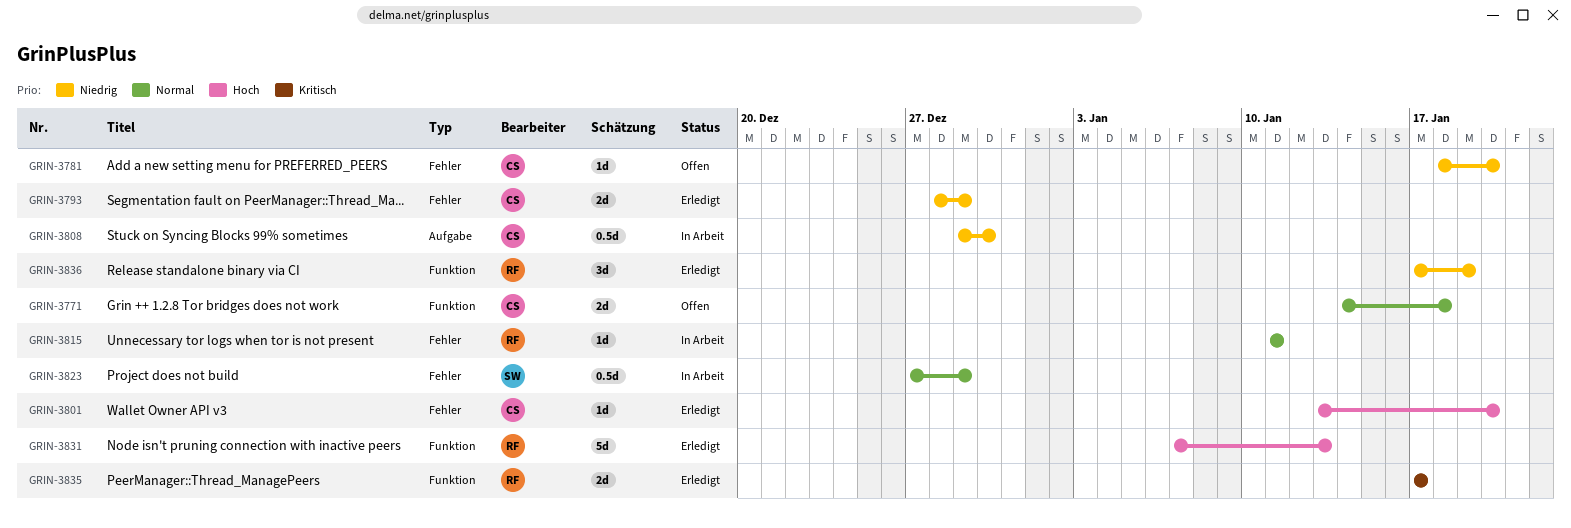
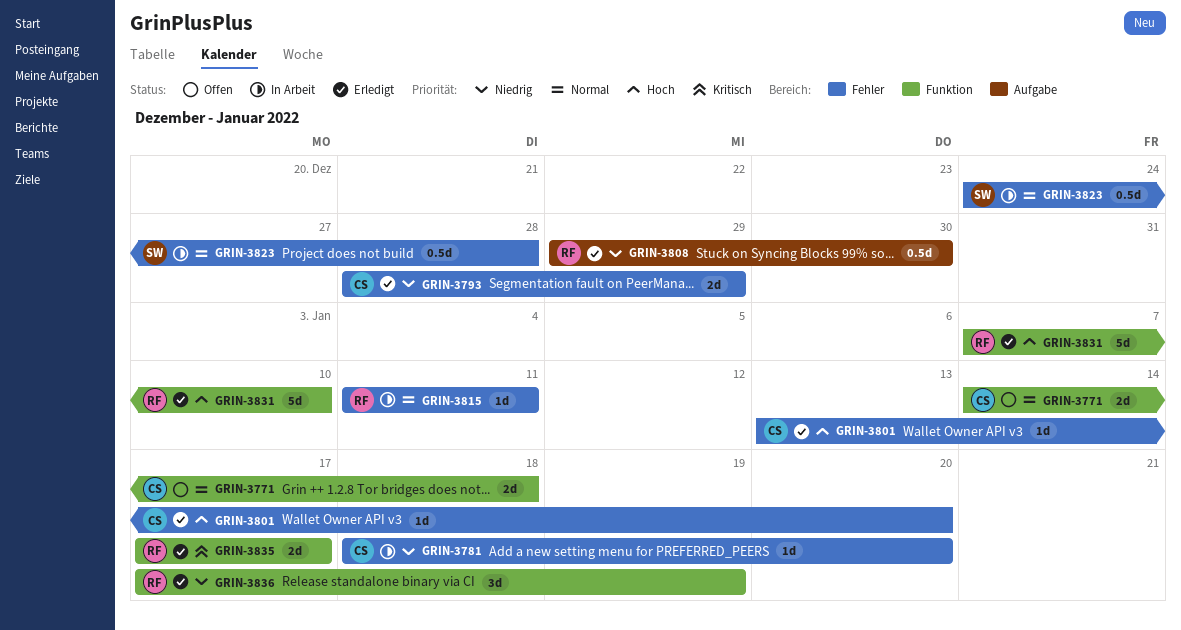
GRIN-3781, status: Offen -> In Arbeit
GRIN-3808, status: In Arbeit -> Erledigt
GRIN-3808, owner: CS -> RF
GRIN-3823, start: Dec 27 -> Dec 24
GRIN-3823, due: Dec 29 -> Dec 28
GRIN-3831, due: Jan 13 -> Jan 10

